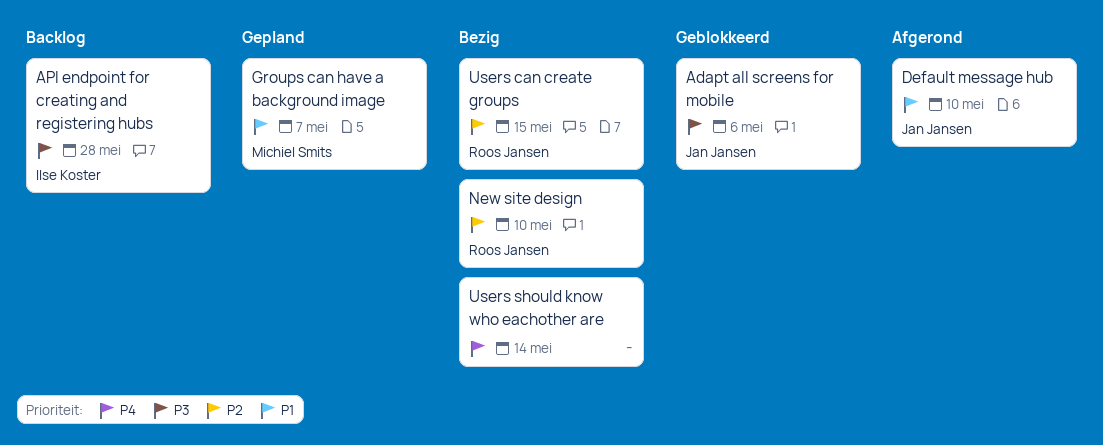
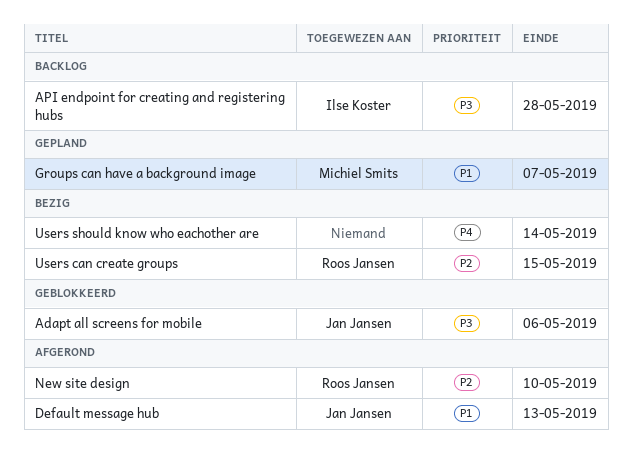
Default message hub, due: May 10 -> May 13
New site design, status: Bezig -> Afgerond

